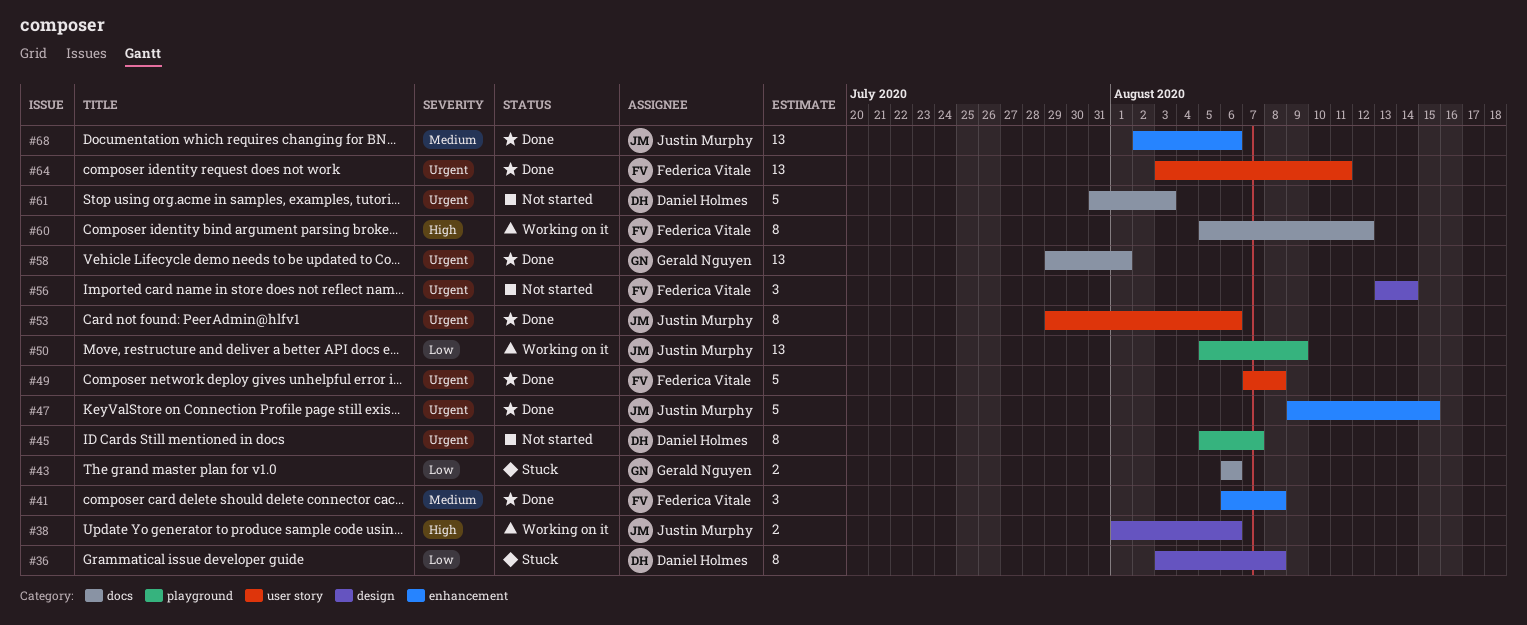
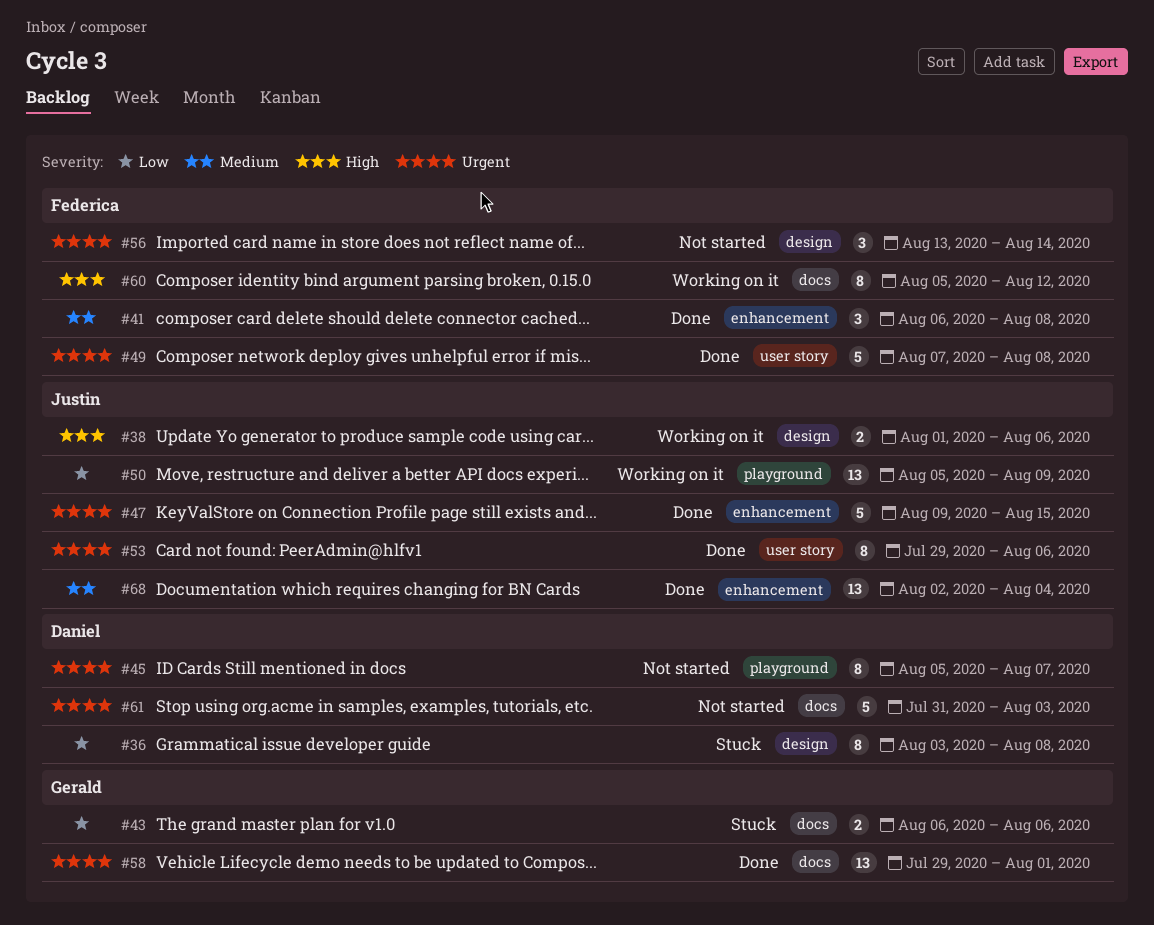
#64: present -> none
#68, due: Aug 6 -> Aug 4

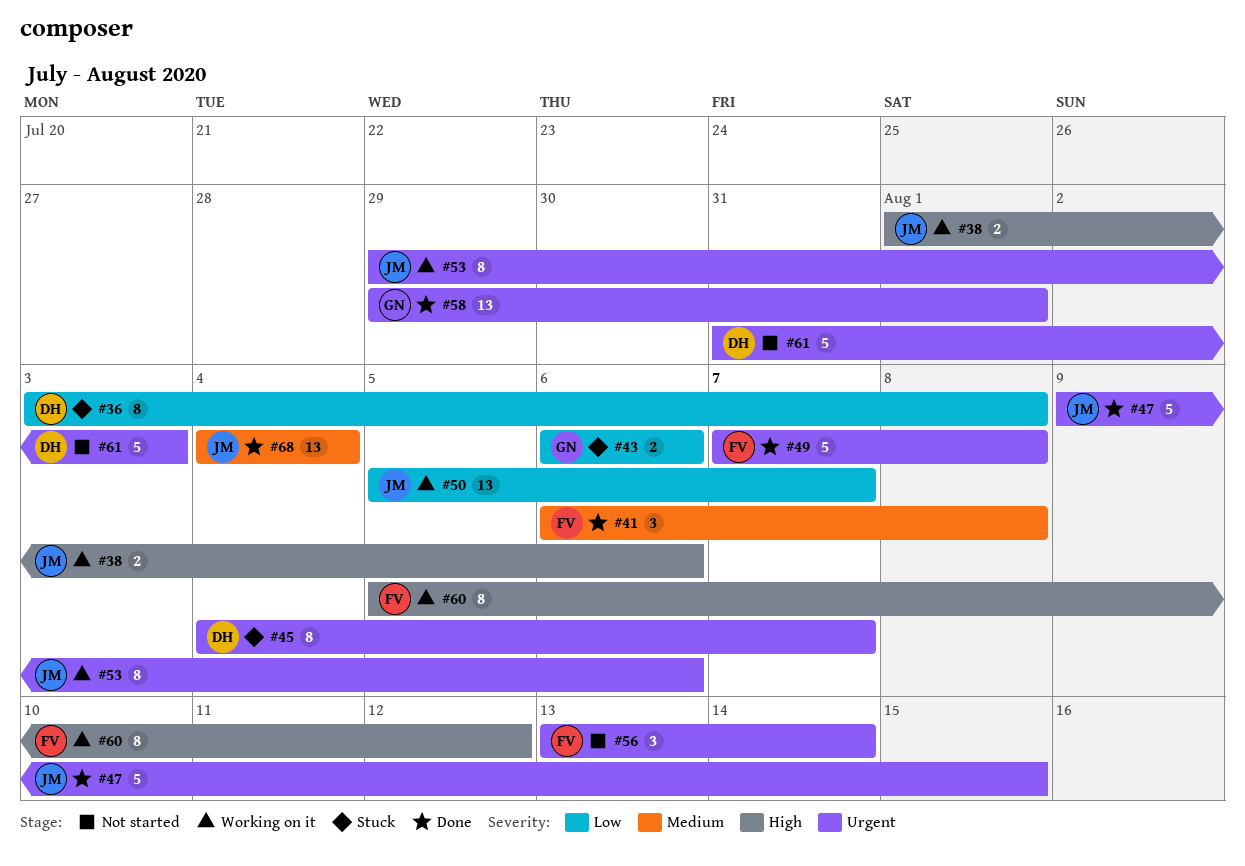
#45, status: Not started -> Stuck
#45, start: Aug 5 -> Aug 4
#50, due: Aug 9 -> Aug 7
#53, status: Done -> Working on it
#68, start: Aug 2 -> Aug 4

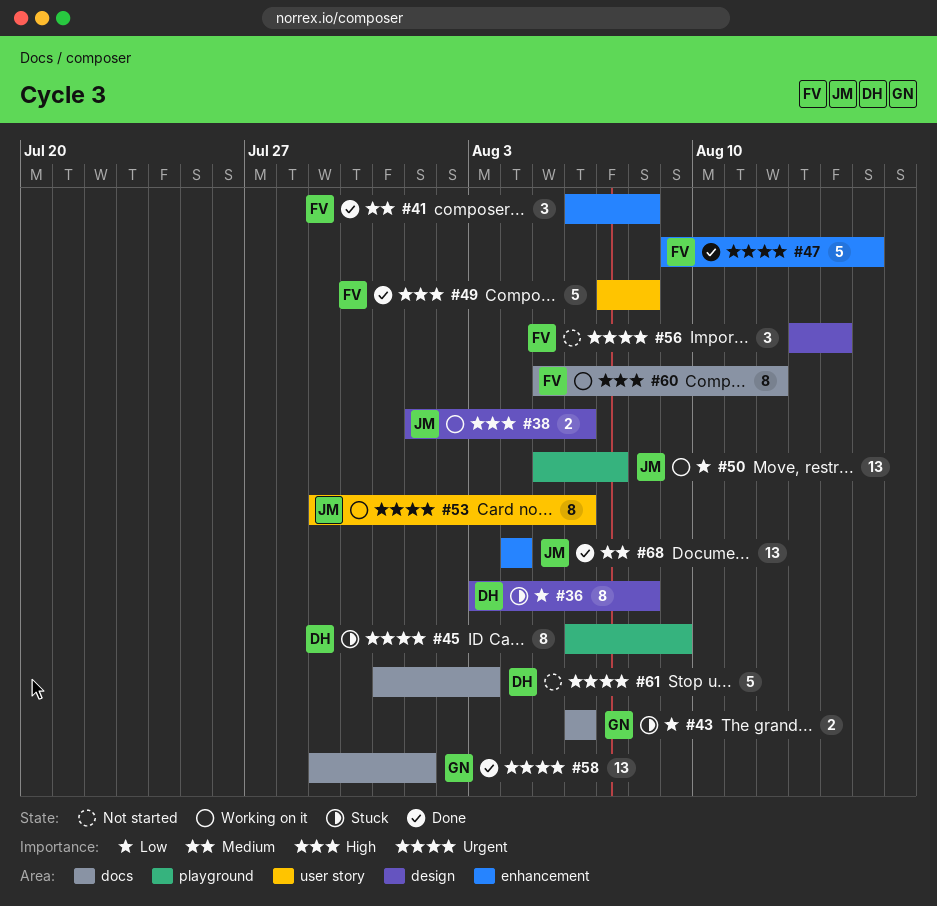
#45, start: Aug 4 -> Aug 6
#45, due: Aug 7 -> Aug 9
#47, owner: JM -> FV
#49, priority: Urgent -> High

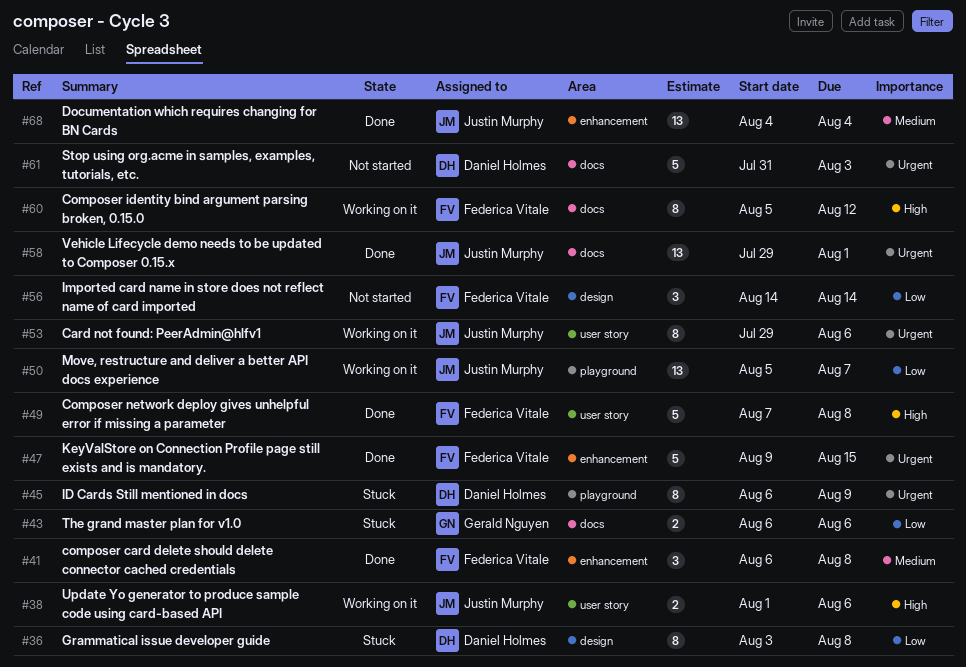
#38, label: design -> user story
#56, priority: Urgent -> Low
#56, start: Aug 13 -> Aug 14
#58, owner: Gerald Nguyen -> Justin Murphy

